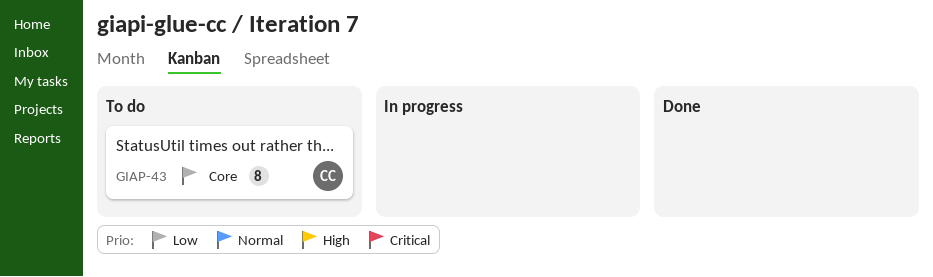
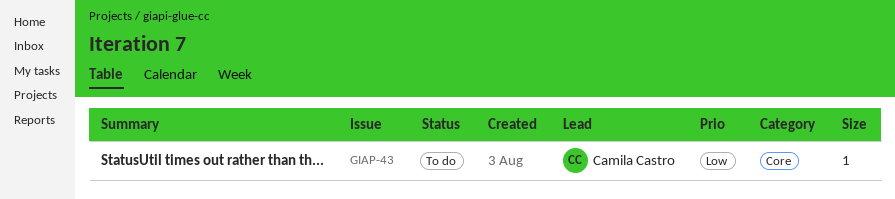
GIAP-43, estimate: 8 -> 1

